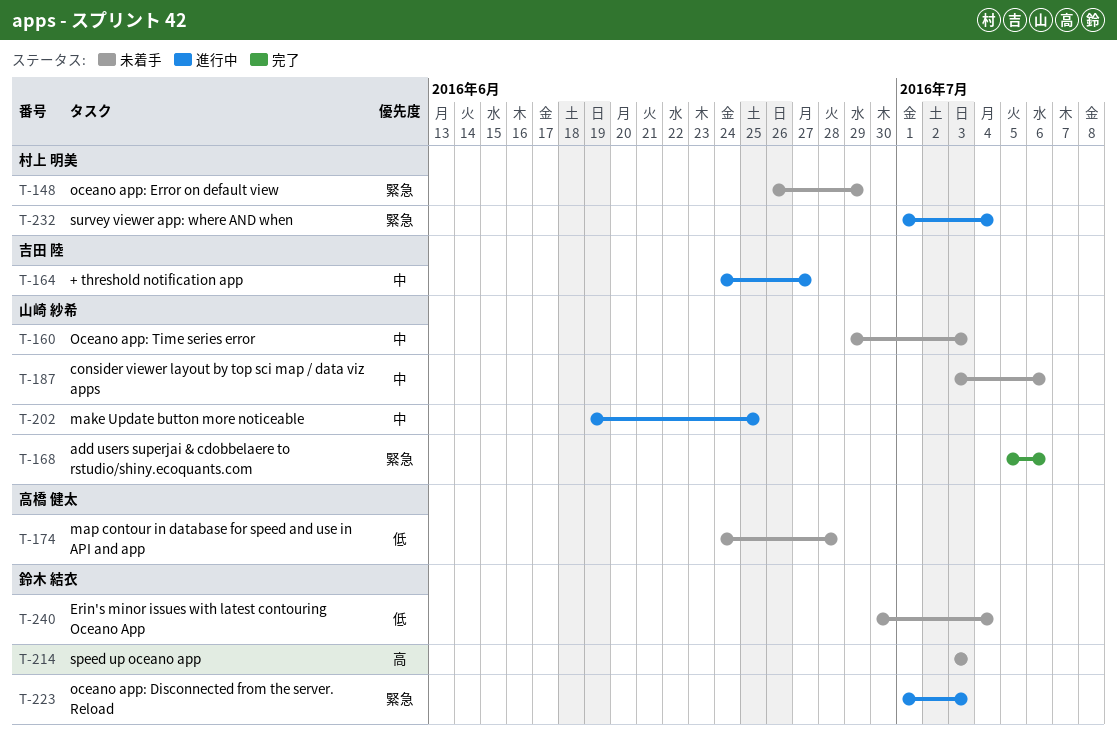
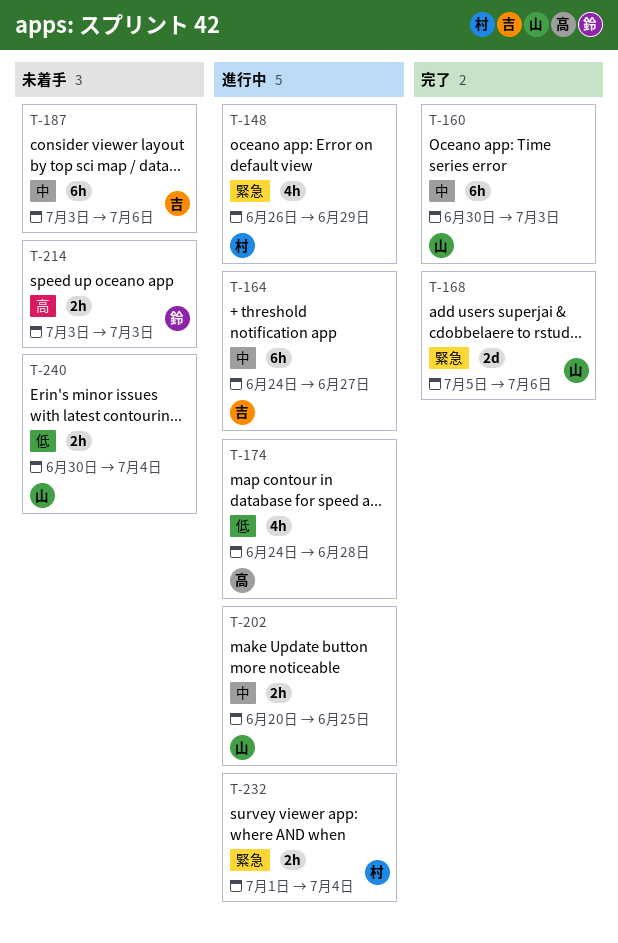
T-148, status: 未着手 -> 進行中
T-160, status: 未着手 -> 完了
T-160, start: Jun 29 -> Jun 30
T-174, status: 未着手 -> 進行中
T-187, owner: 山崎 紗希 -> 吉田 陸
T-202, start: Jun 19 -> Jun 20
T-223: present -> none
T-240, owner: 鈴木 結衣 -> 山崎 紗希

